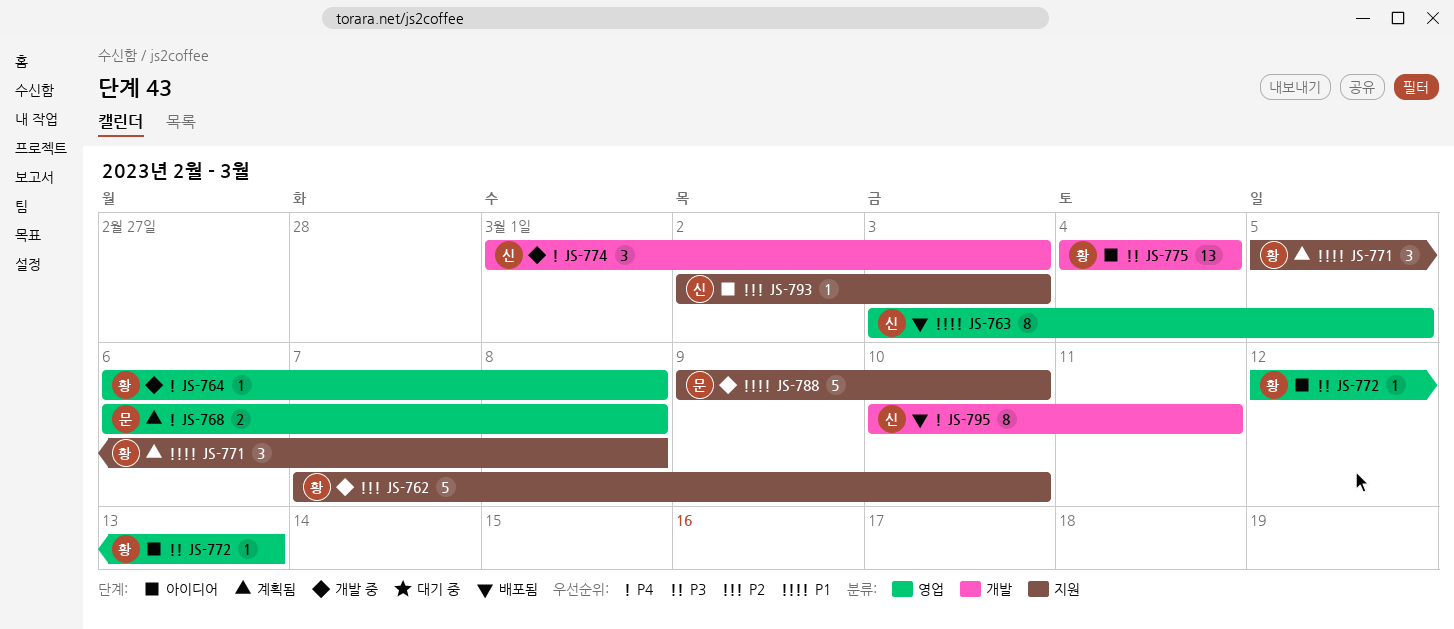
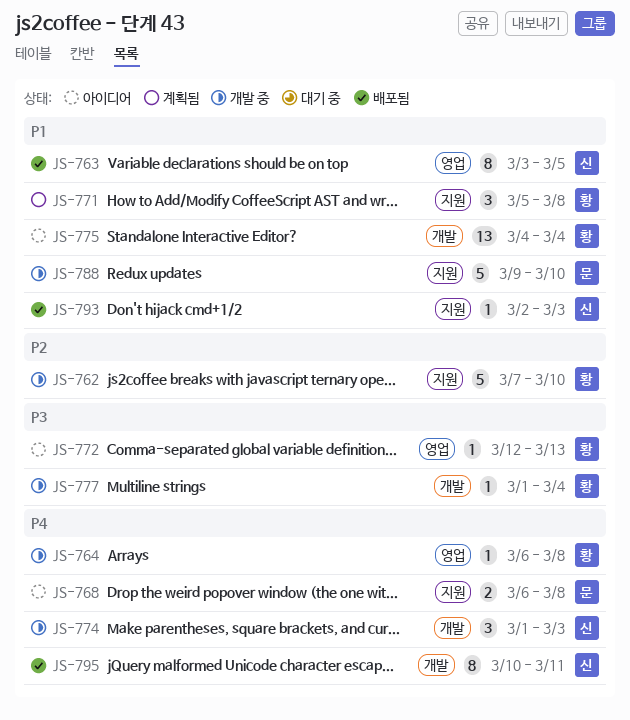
JS-768, status: 계획됨 -> 아이디어
JS-768, label: 영업 -> 지원
JS-775, priority: P3 -> P1
JS-777: none -> present
JS-793, status: 아이디어 -> 배포됨
JS-793, priority: P2 -> P1

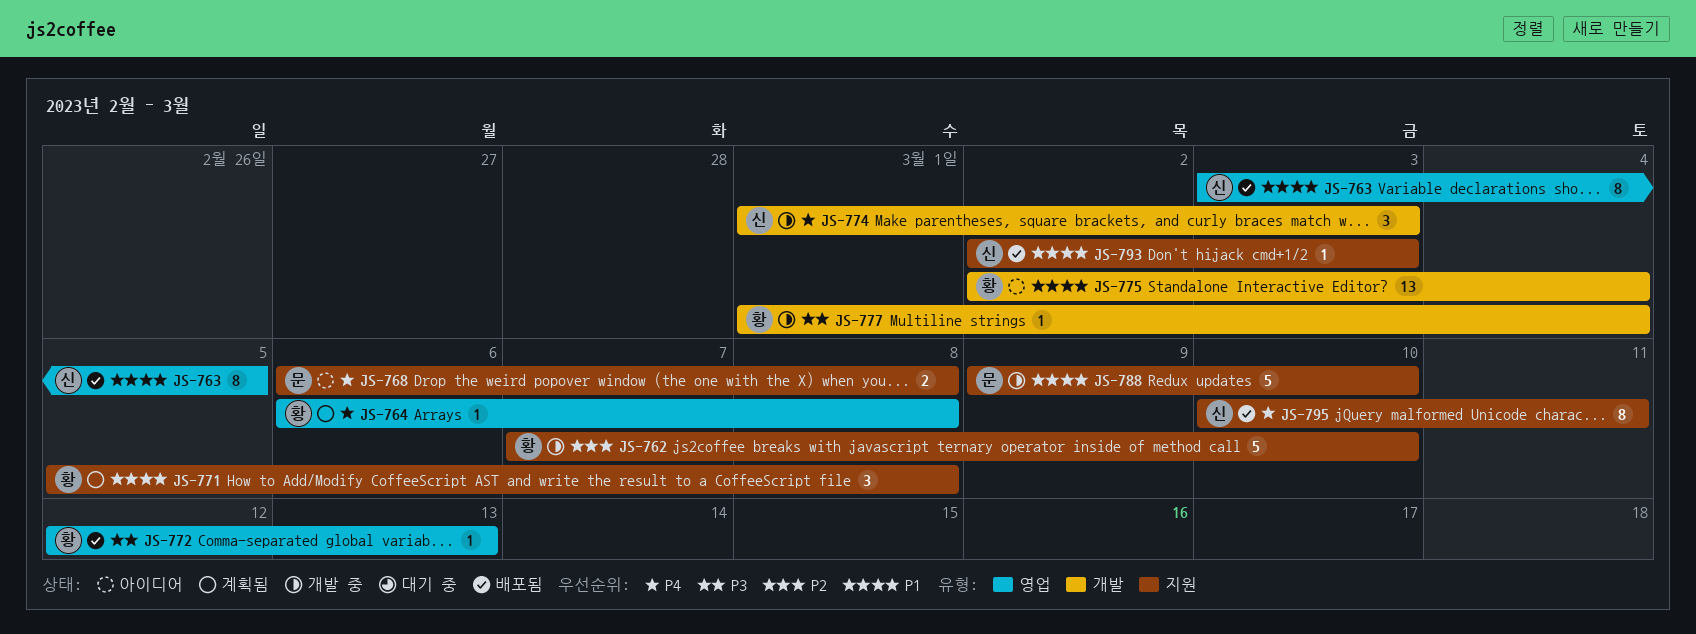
JS-764, status: 개발 중 -> 계획됨
JS-772, status: 아이디어 -> 배포됨
JS-775, start: Mar 4 -> Mar 2
JS-795, label: 개발 -> 지원

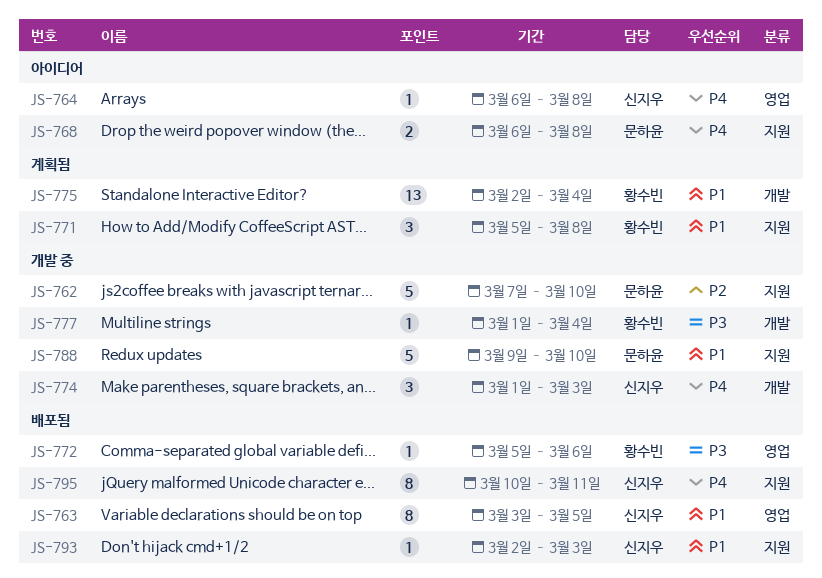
JS-762, owner: 황수빈 -> 문하윤
JS-764, status: 계획됨 -> 아이디어
JS-764, owner: 황수빈 -> 신지우
JS-772, start: Mar 12 -> Mar 5
JS-772, due: Mar 13 -> Mar 6
JS-775, status: 아이디어 -> 계획됨

